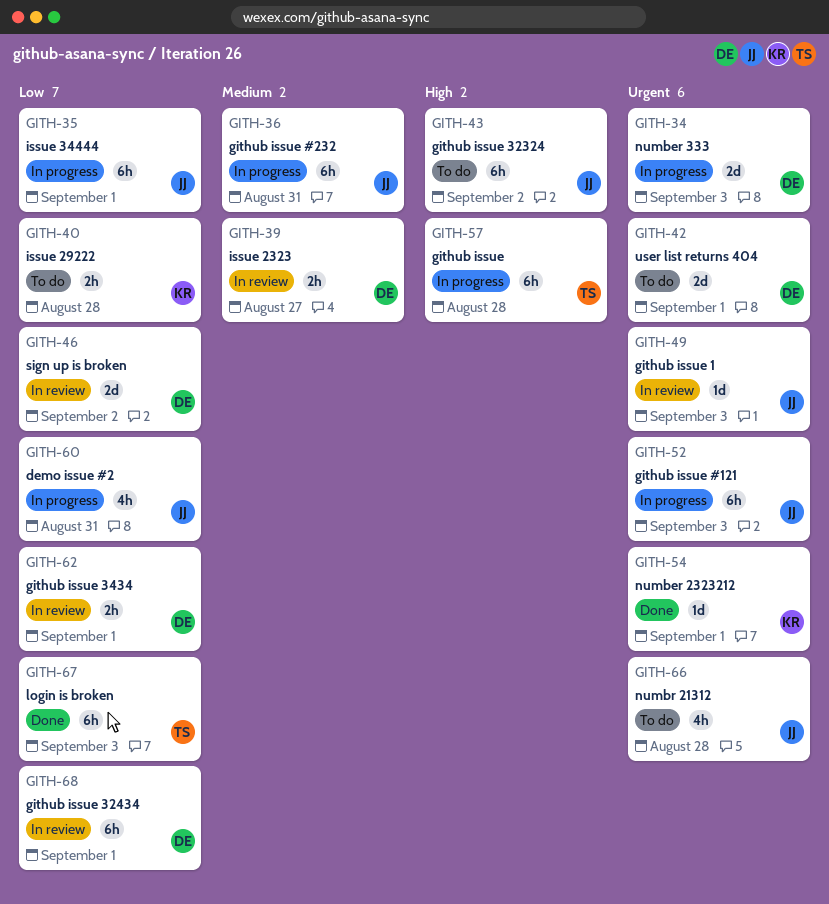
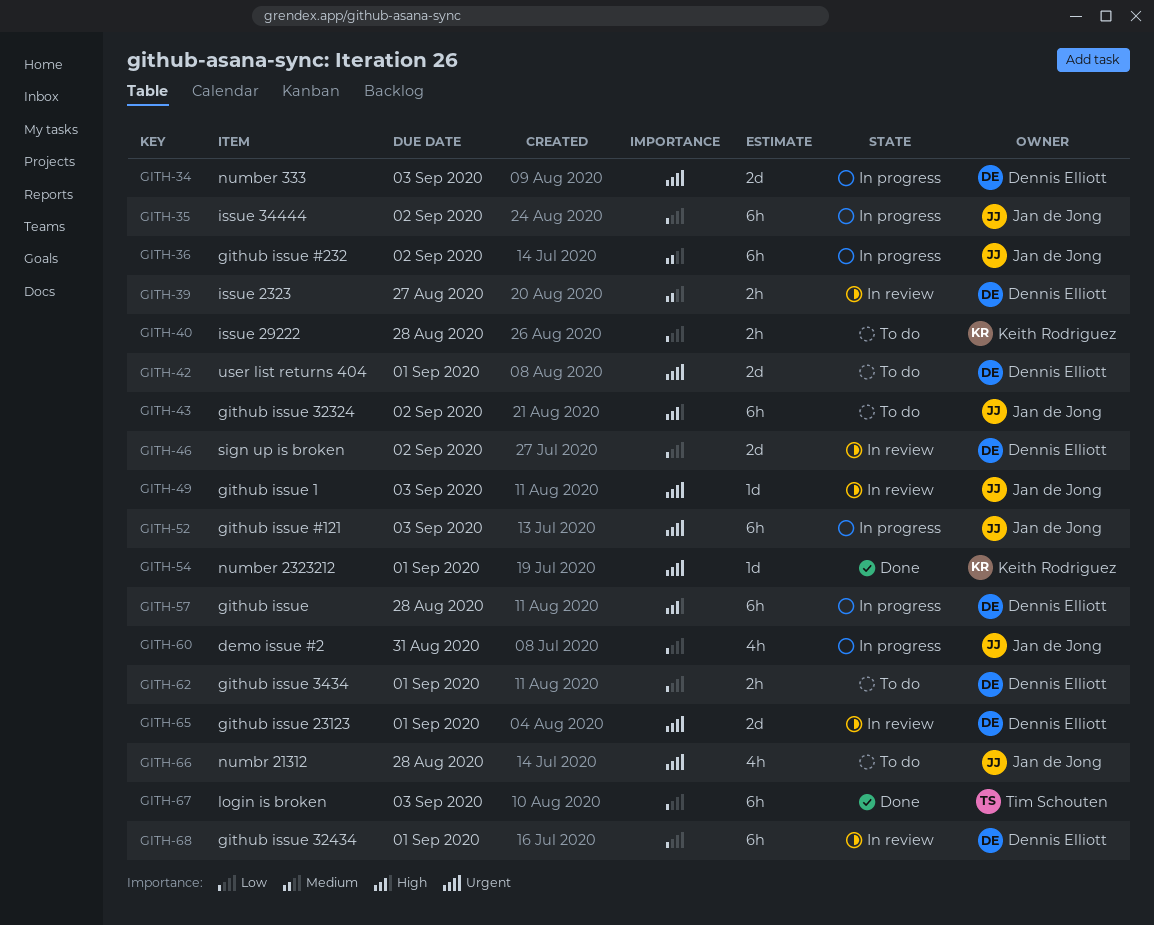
GITH-35, due: Sep 1 -> Sep 2
GITH-36, due: Aug 31 -> Sep 2
GITH-57, owner: Tim Schouten -> Dennis Elliott
GITH-62, status: In review -> To do
GITH-65: none -> present

